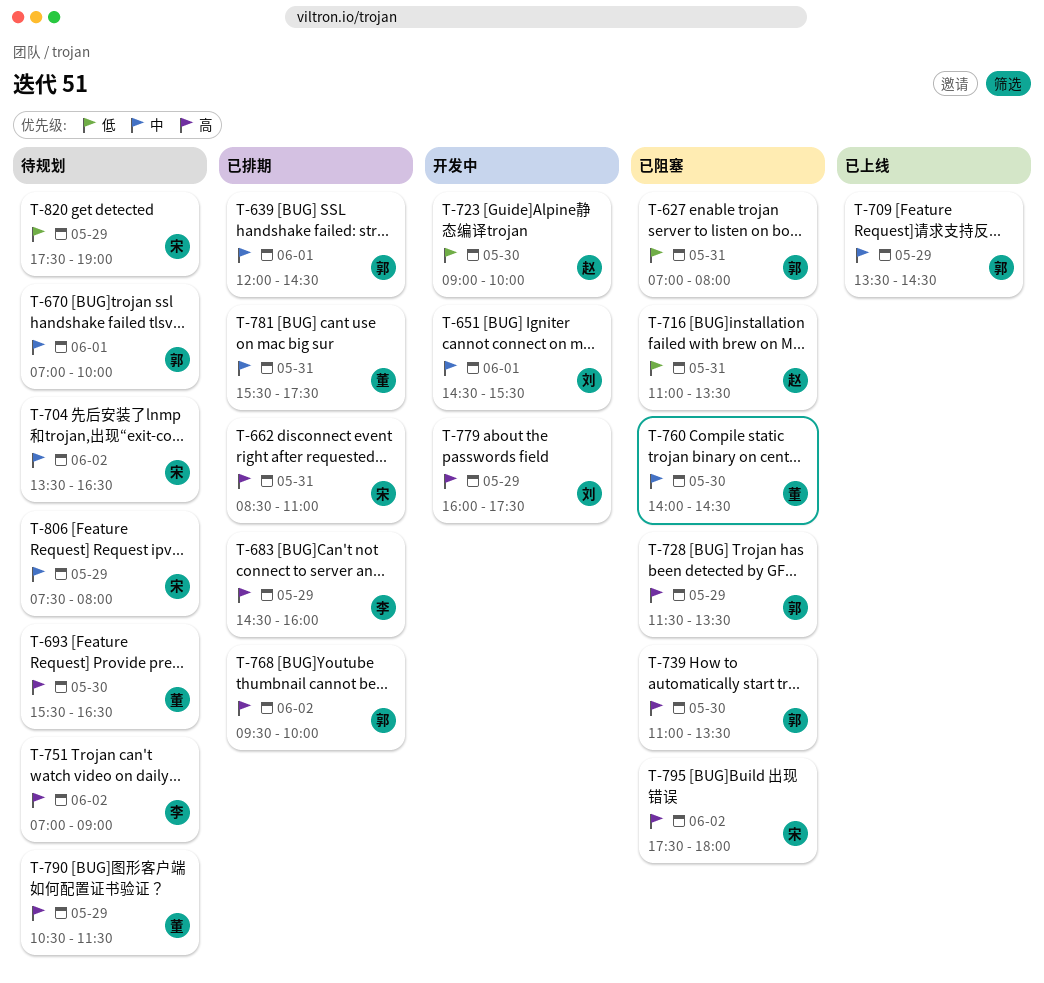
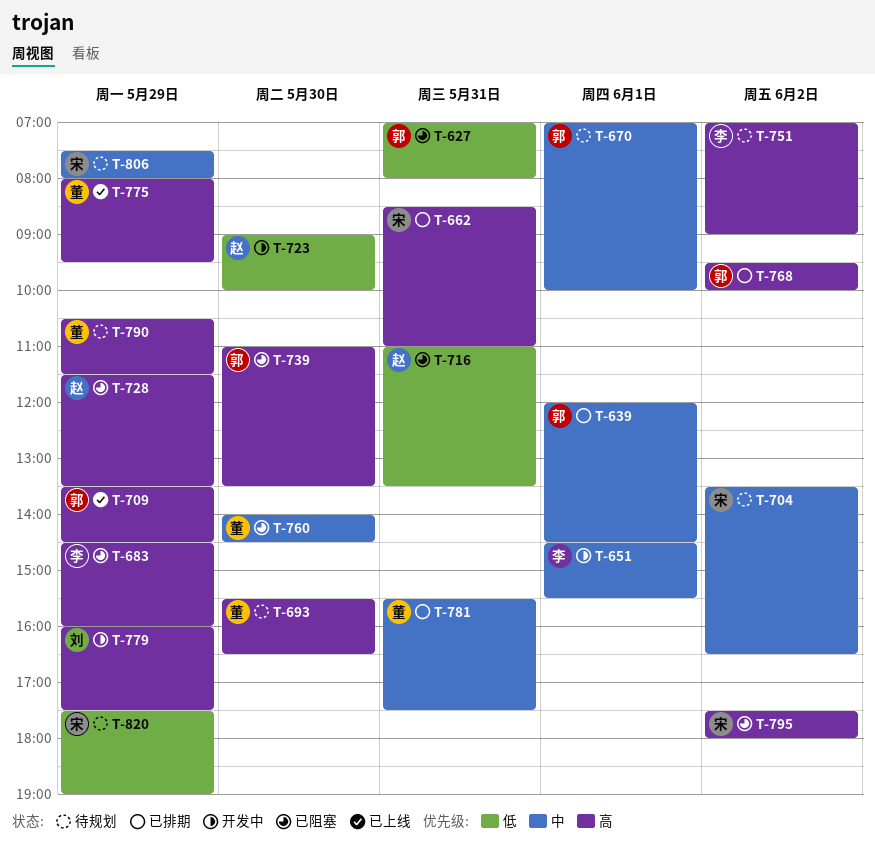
T-651, owner: 刘 -> 李
T-683, status: 已排期 -> 已阻塞
T-709, priority: 中 -> 高
T-728, owner: 郭 -> 赵
T-775: none -> present

